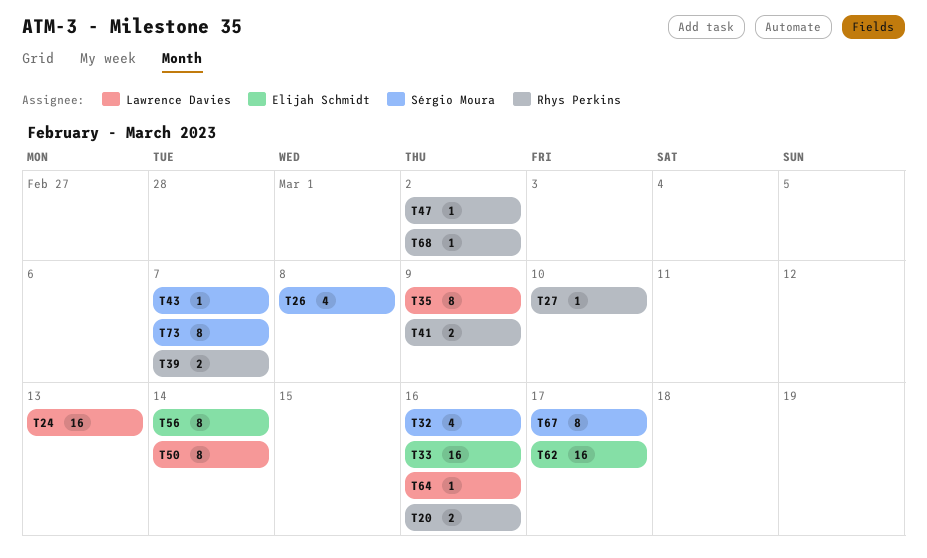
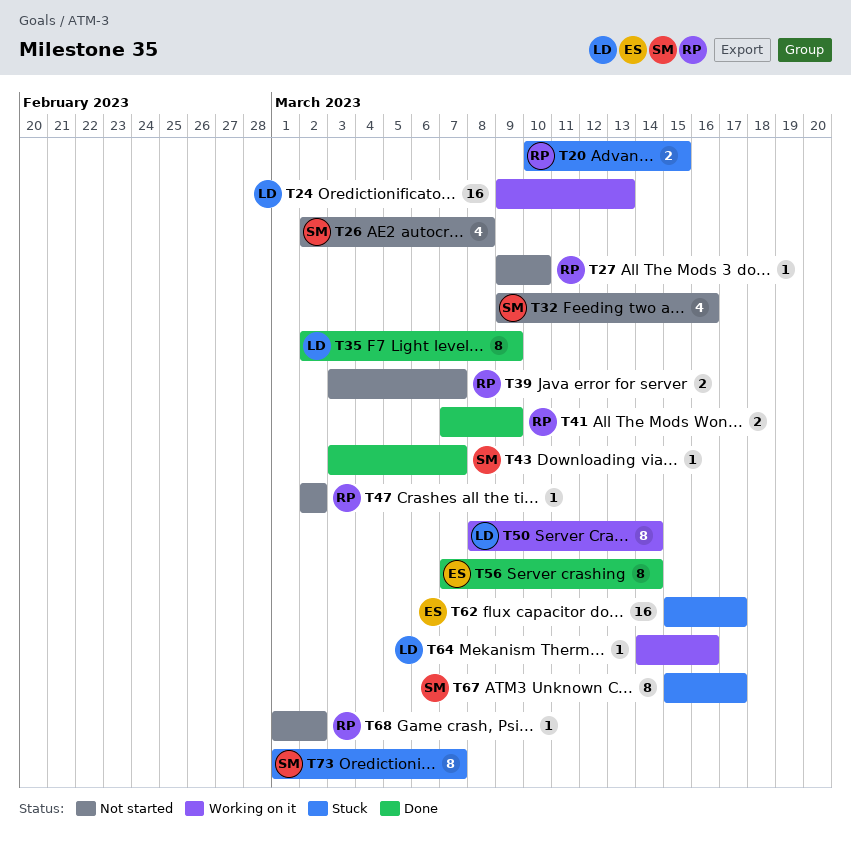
T20, due: Mar 16 -> Mar 15
T33: present -> none

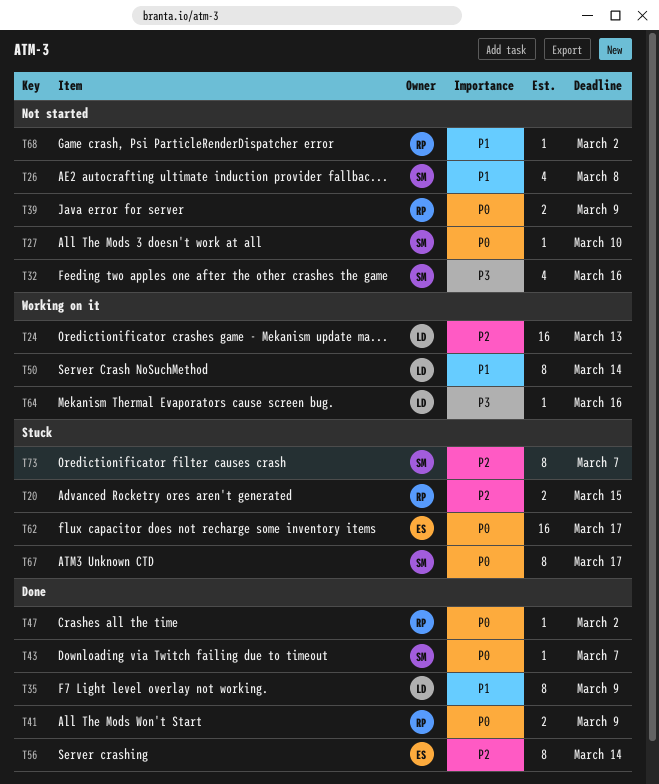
T27, owner: RP -> SM
T39, due: Mar 7 -> Mar 9
T47, status: Not started -> Done

